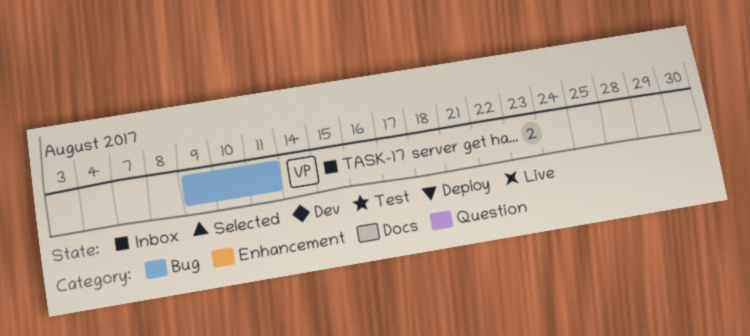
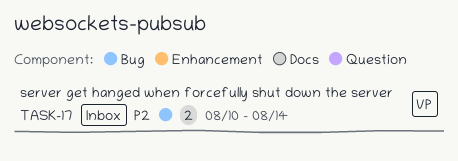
TASK-17, start: Aug 9 -> Aug 10
TASK-17, due: Aug 11 -> Aug 14

